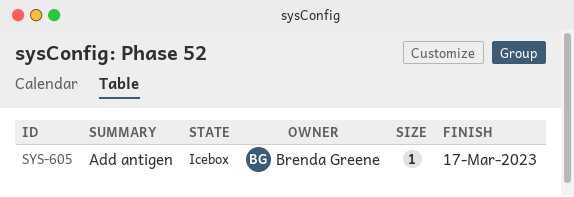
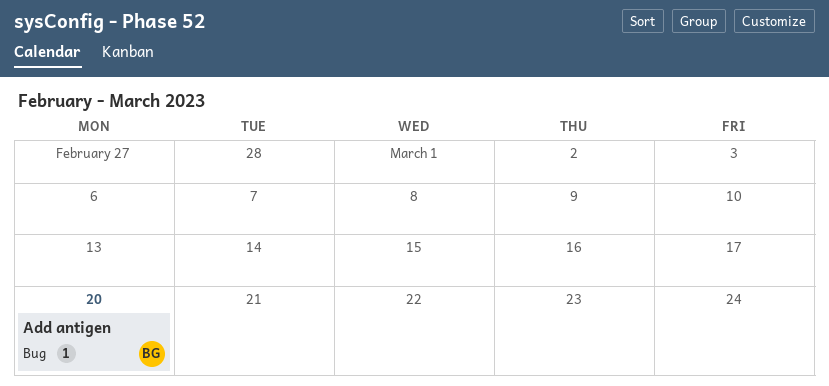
Add antigen, due: Mar 17 -> Mar 20

